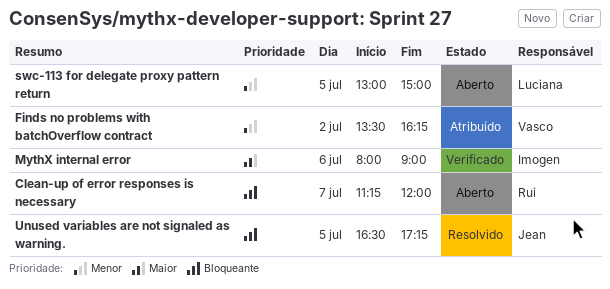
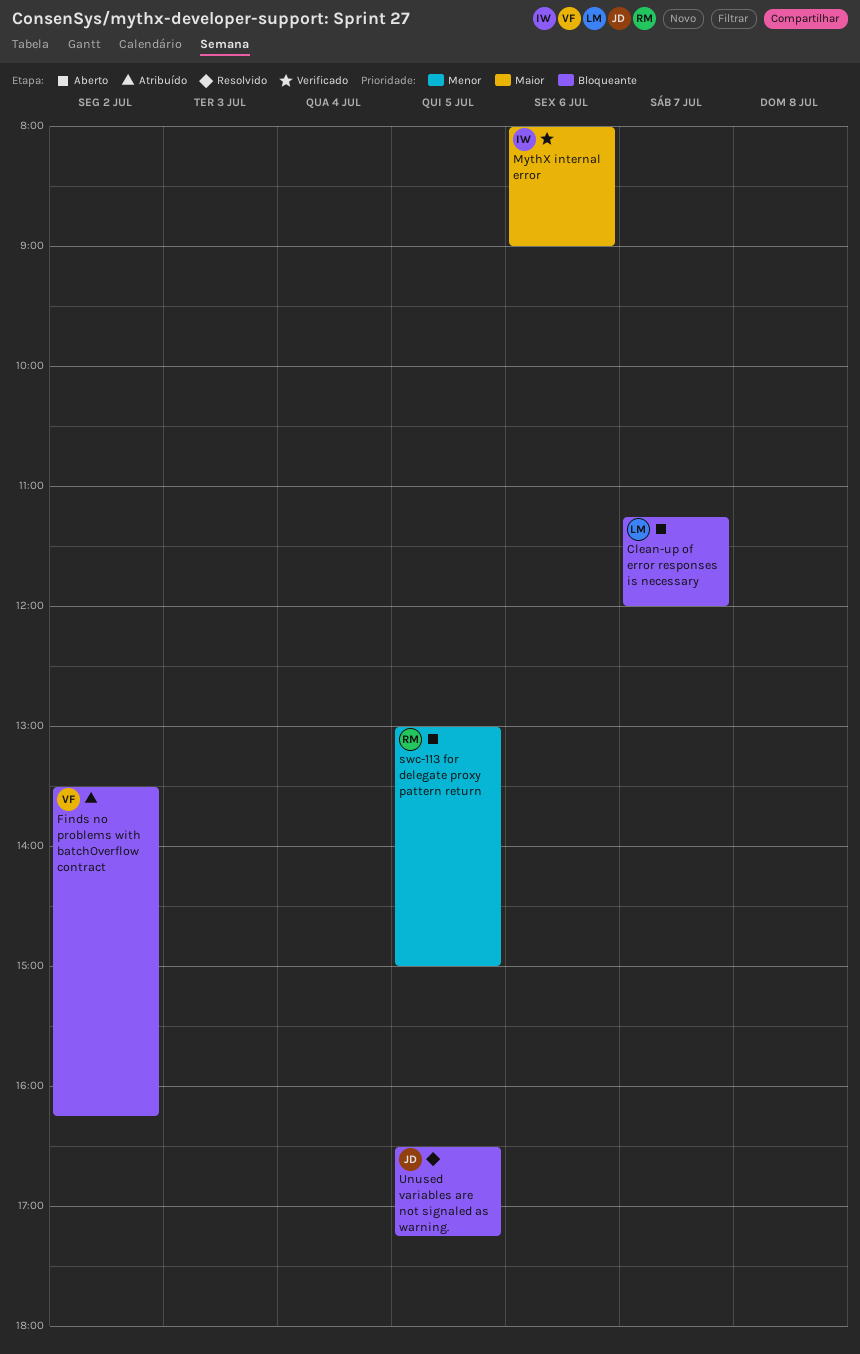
Clean-up of error responses is necessary, owner: Rui -> Luciana
Finds no problems with batchOverflow contract, priority: Menor -> Bloqueante
swc-113 for delegate proxy pattern return, owner: Luciana -> Rui

